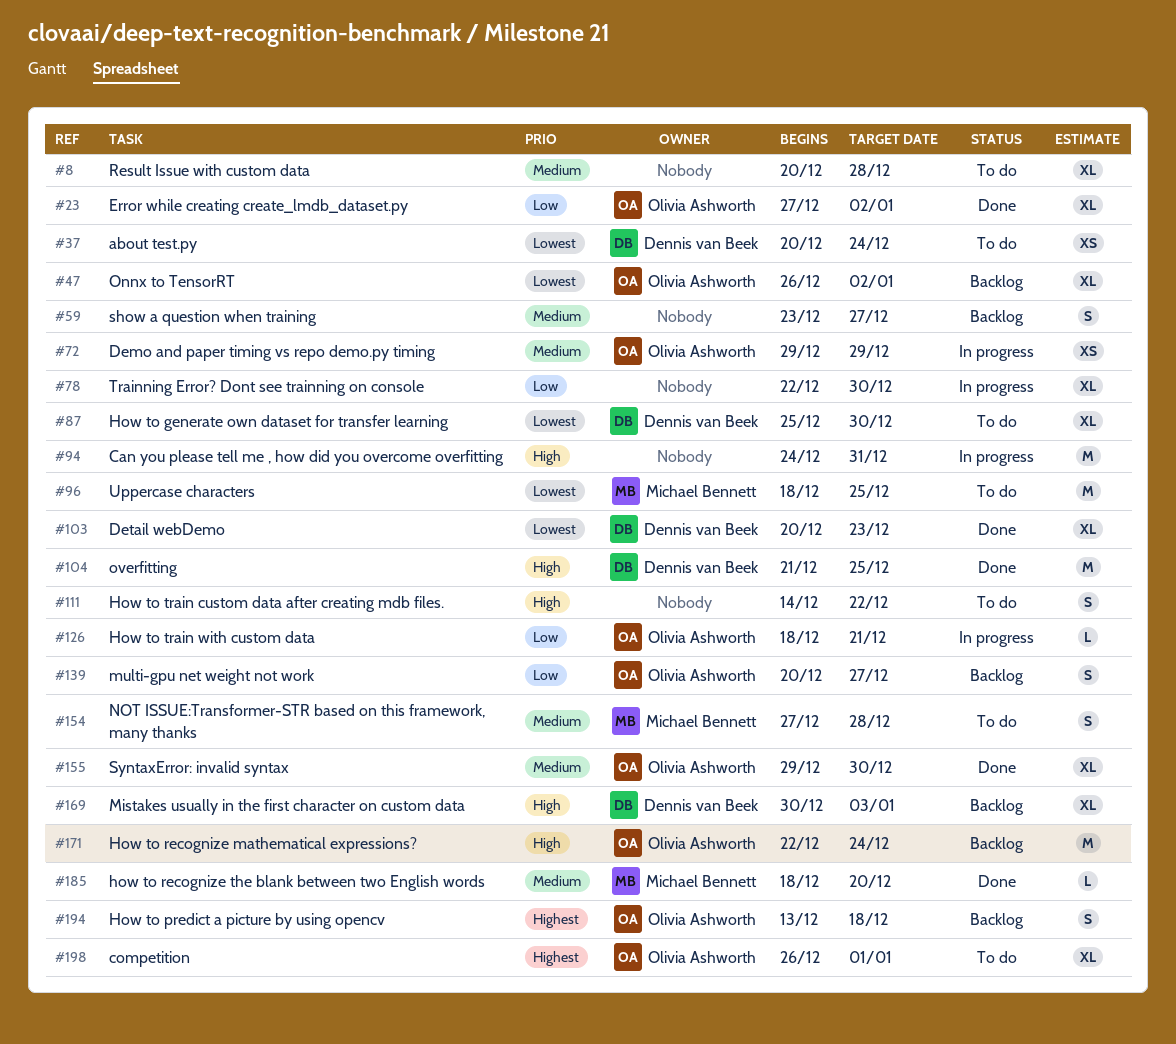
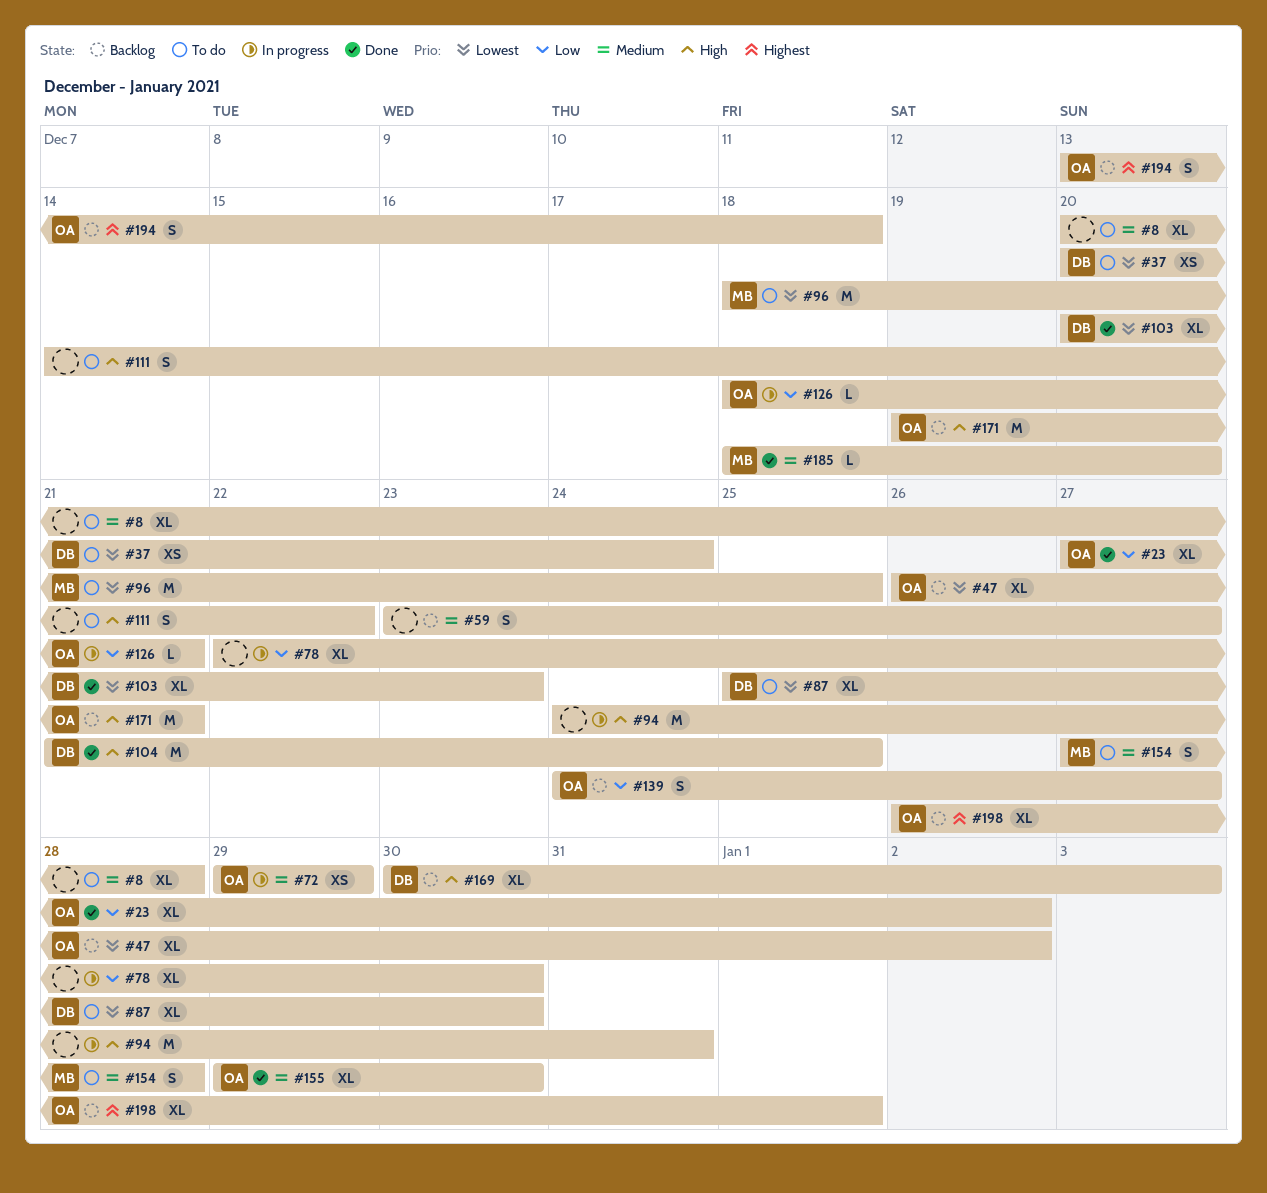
#139, start: Dec 20 -> Dec 24
#171, start: Dec 22 -> Dec 19
#171, due: Dec 24 -> Dec 21
#198, status: To do -> Backlog

